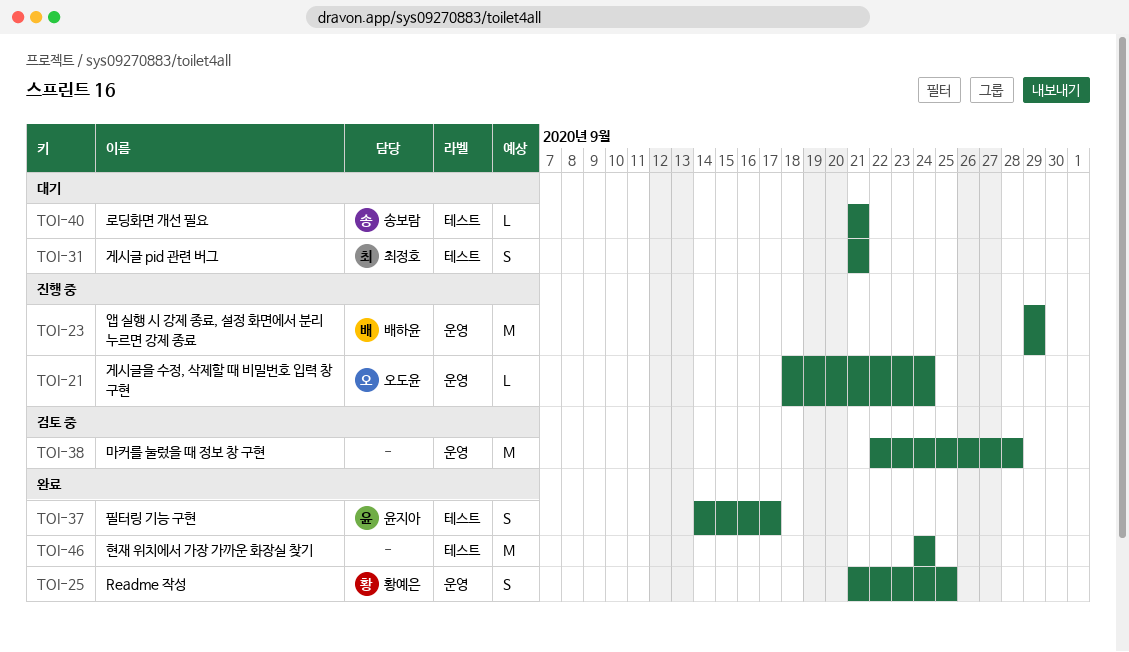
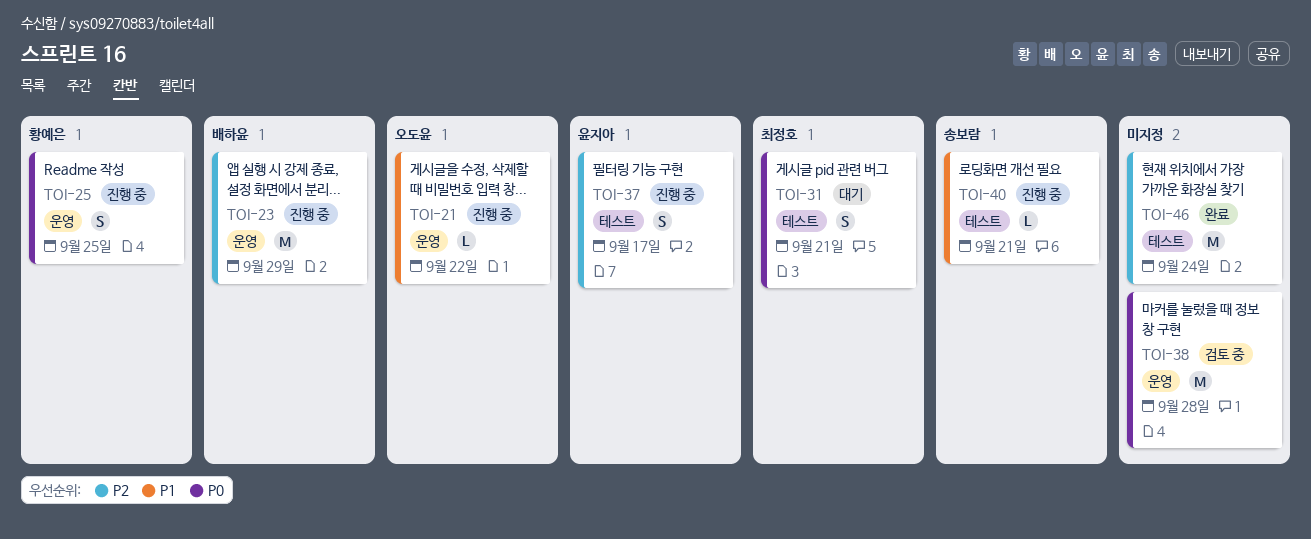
TOI-21, due: Sep 24 -> Sep 22
TOI-25, status: 완료 -> 진행 중
TOI-37, status: 완료 -> 진행 중
TOI-40, status: 대기 -> 진행 중

